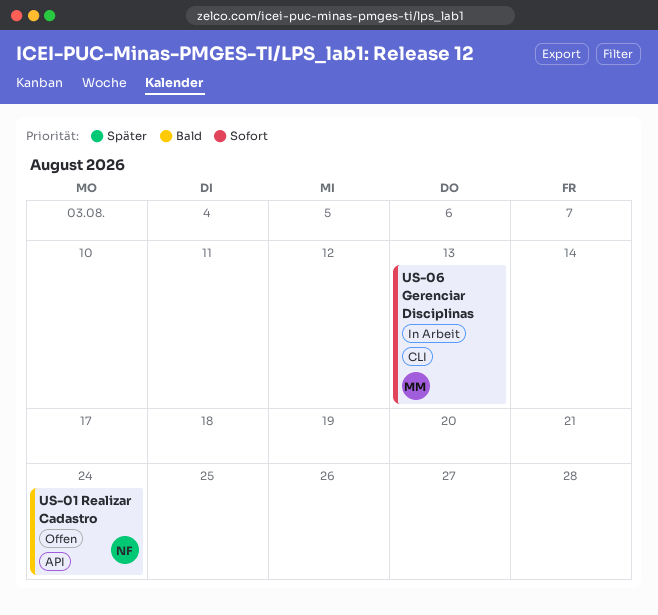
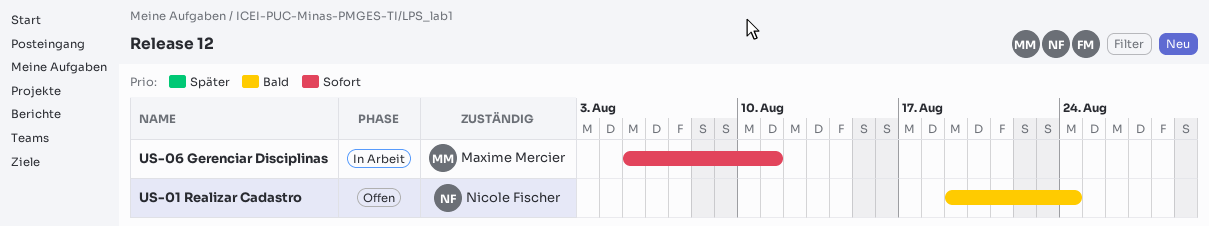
US-06 Gerenciar Disciplinas, due: Aug 13 -> Aug 11

